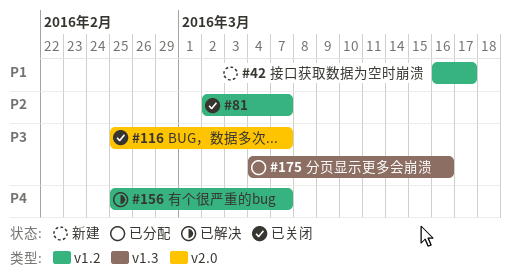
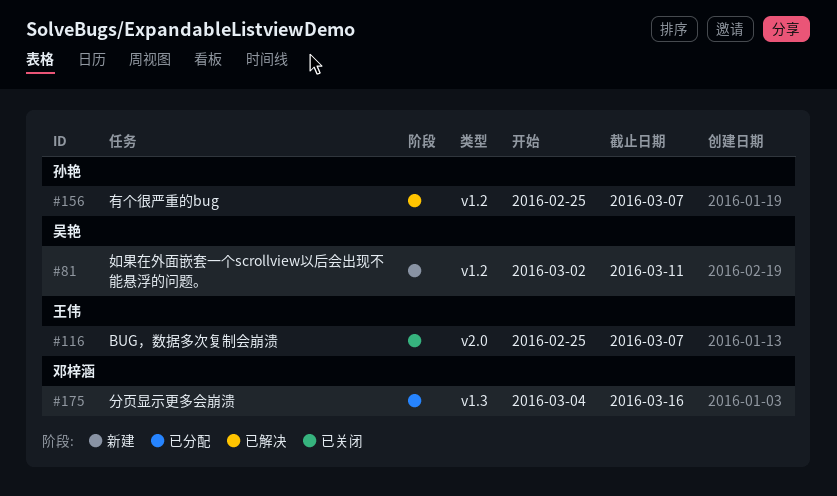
#42: present -> none
#81, status: 已关闭 -> 新建
#81, due: Mar 7 -> Mar 11

